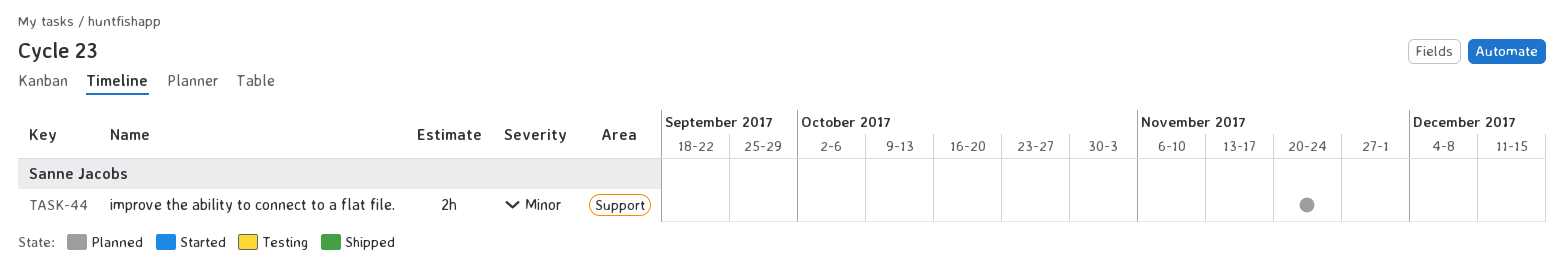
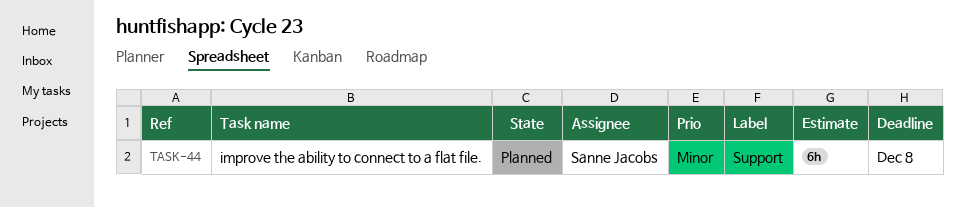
TASK-44, estimate: 2h -> 6h
TASK-44, due: Nov 24 -> Dec 8

